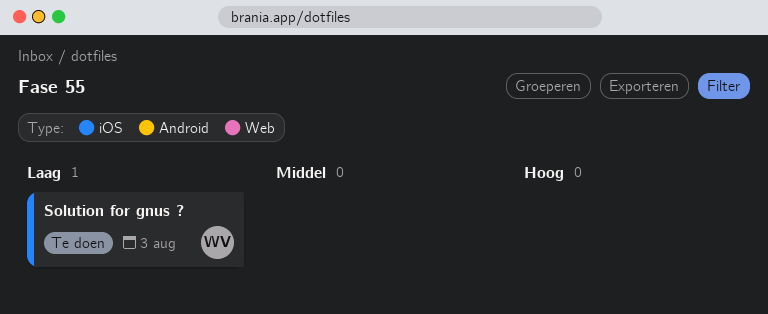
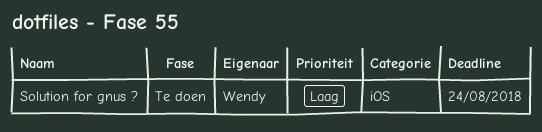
Solution for gnus ?, due: Aug 3 -> Aug 24

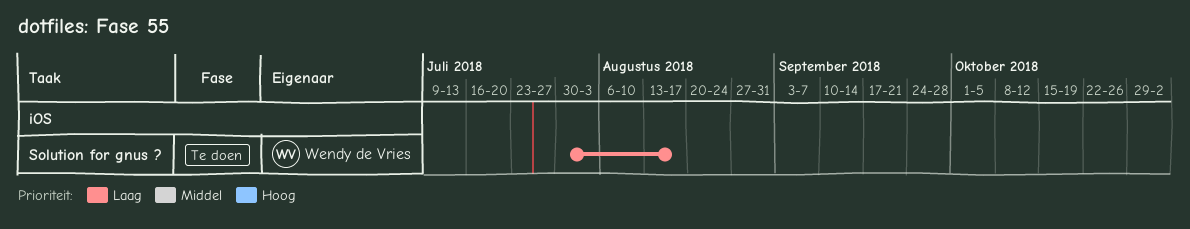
Solution for gnus ?, due: Aug 24 -> Aug 17

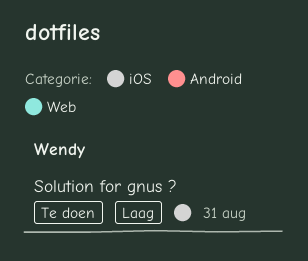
Solution for gnus ?, due: Aug 17 -> Aug 31

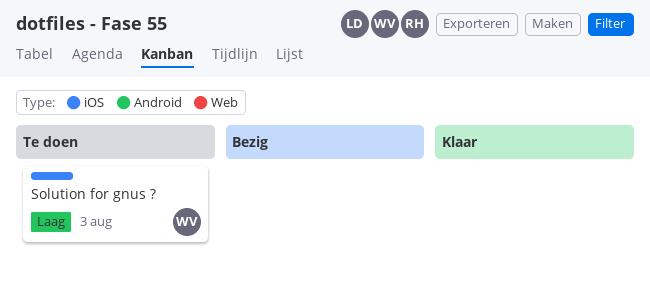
Solution for gnus ?, due: Aug 31 -> Aug 3

